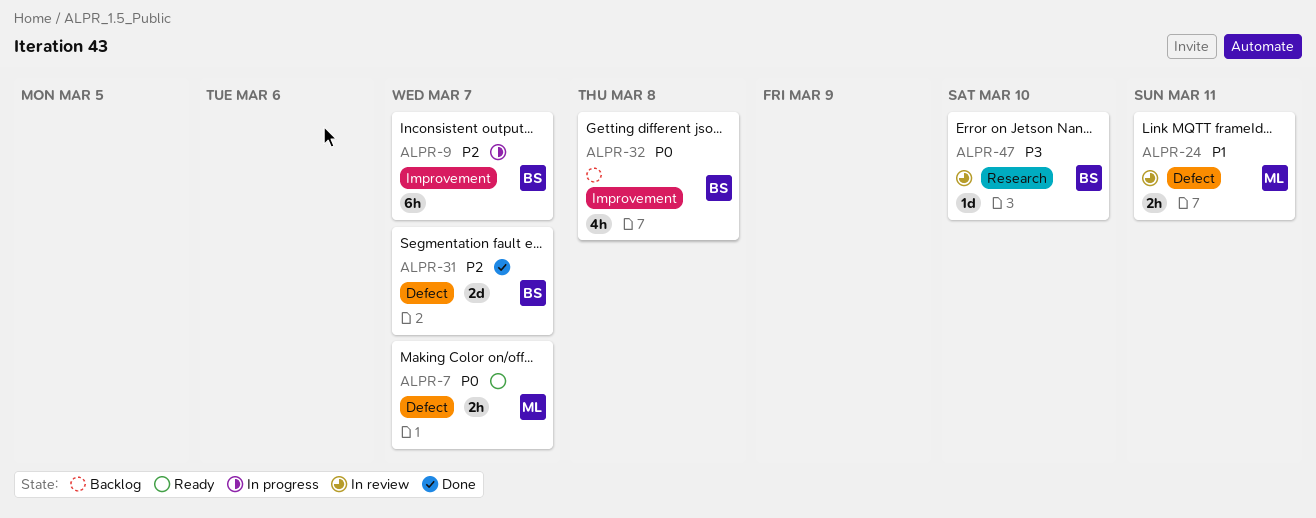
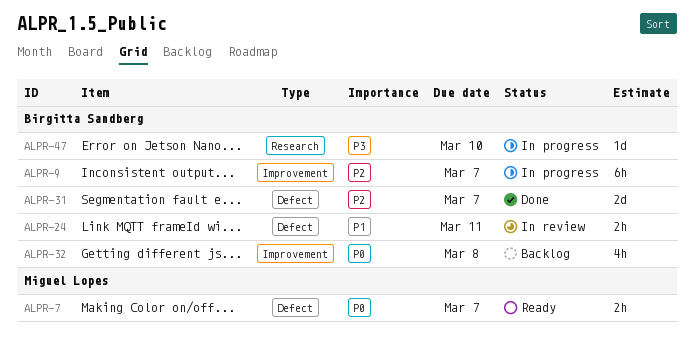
ALPR-24, owner: Miguel Lopes -> Birgitta Sandberg
ALPR-47, status: In review -> In progress

